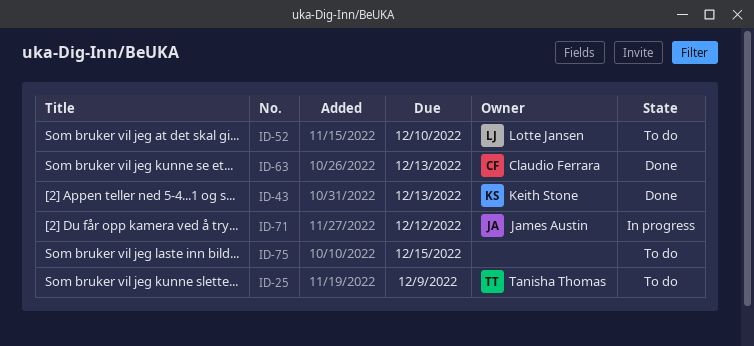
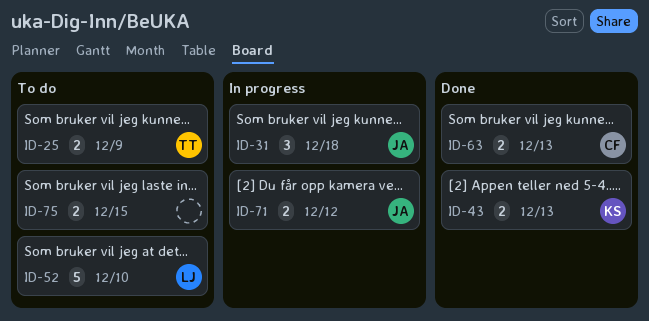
ID-31: none -> present

